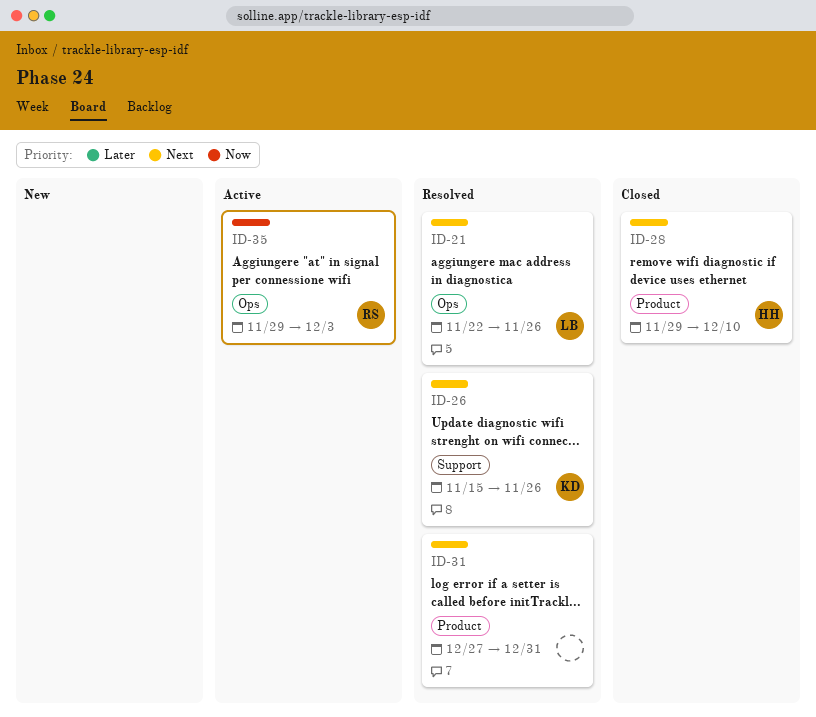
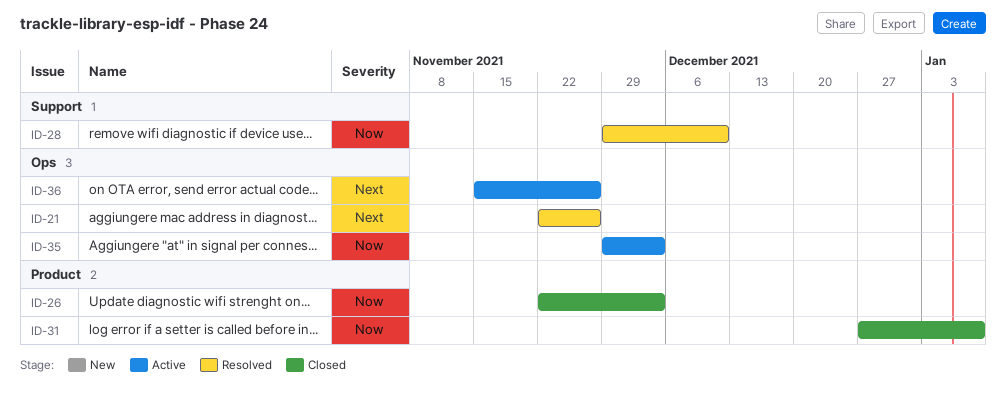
ID-26, status: Resolved -> Closed
ID-26, priority: Next -> Now
ID-26, label: Support -> Product
ID-26, start: Nov 15 -> Nov 22
ID-26, due: Nov 26 -> Dec 3
ID-28, status: Closed -> Resolved
ID-28, priority: Next -> Now
ID-28, label: Product -> Support
ID-31, status: Resolved -> Closed
ID-31, priority: Next -> Now
ID-31, due: Dec 31 -> Jan 7
ID-36: none -> present

